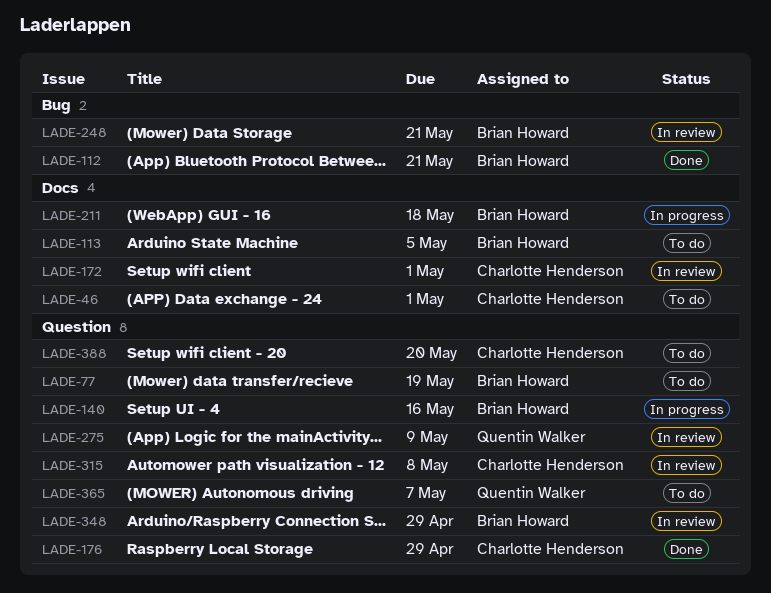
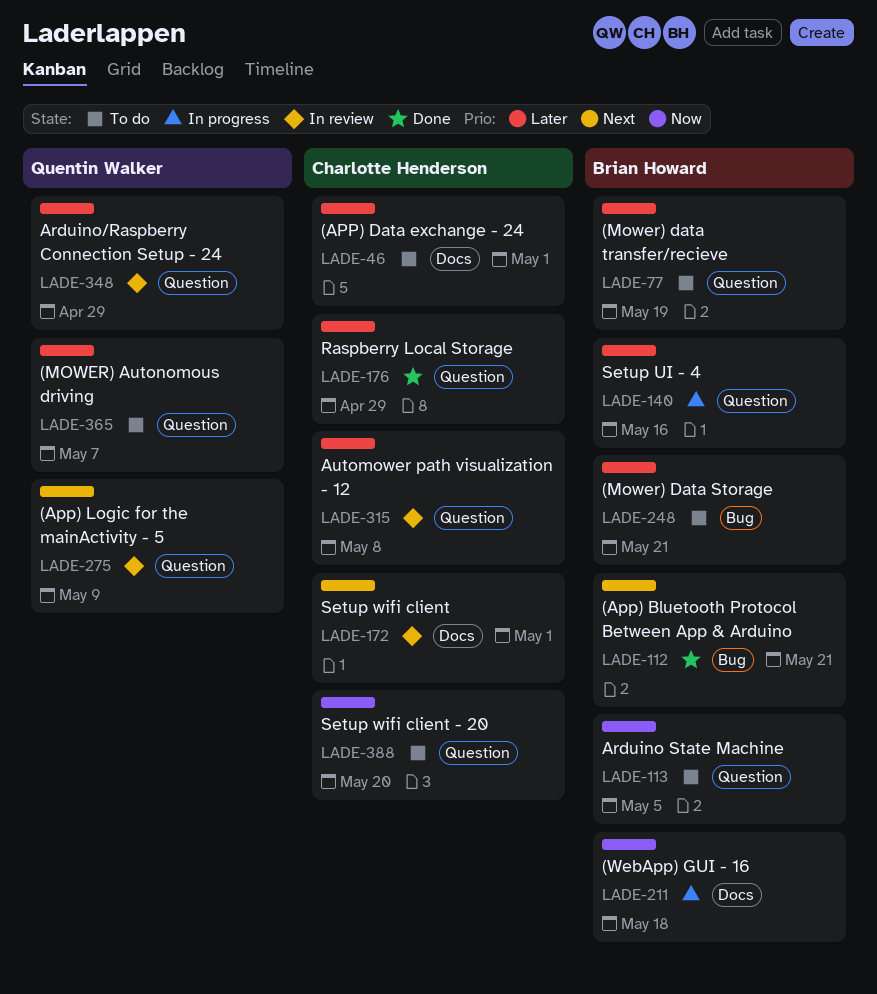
LADE-113, label: Docs -> Question
LADE-248, status: In review -> To do
LADE-348, owner: Brian Howard -> Quentin Walker

